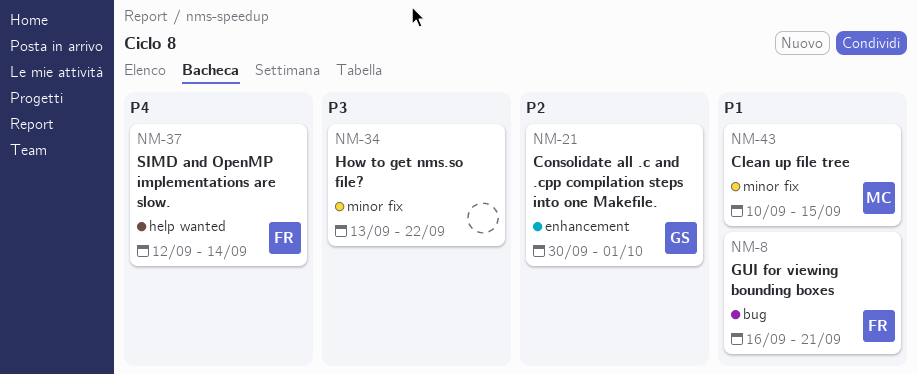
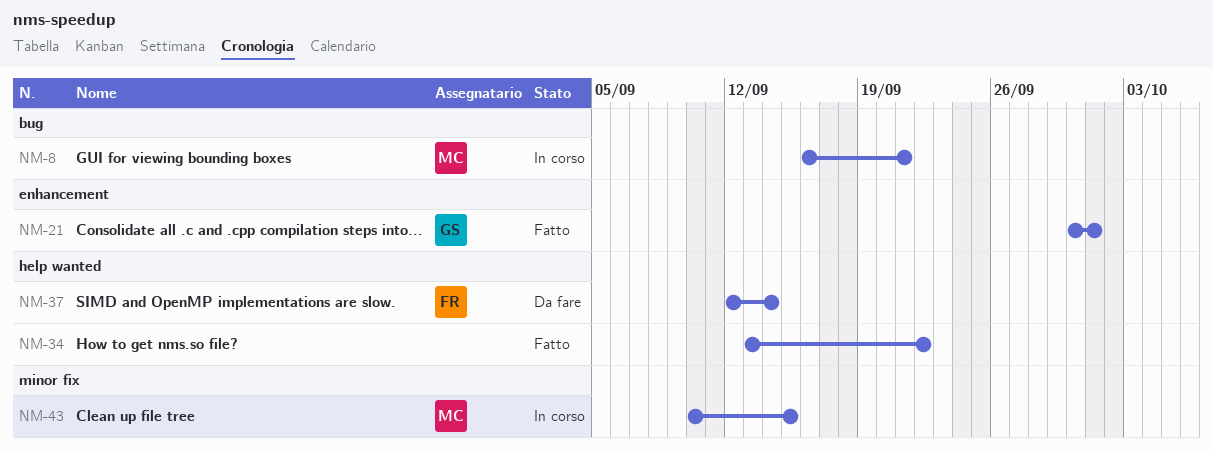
NM-8, owner: FR -> MC
NM-34, label: minor fix -> help wanted

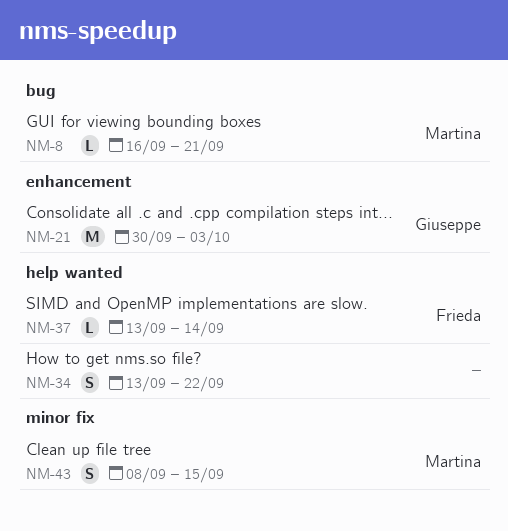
NM-21, due: Oct 1 -> Oct 3
NM-37, start: Sep 12 -> Sep 13
NM-43, start: Sep 10 -> Sep 8

